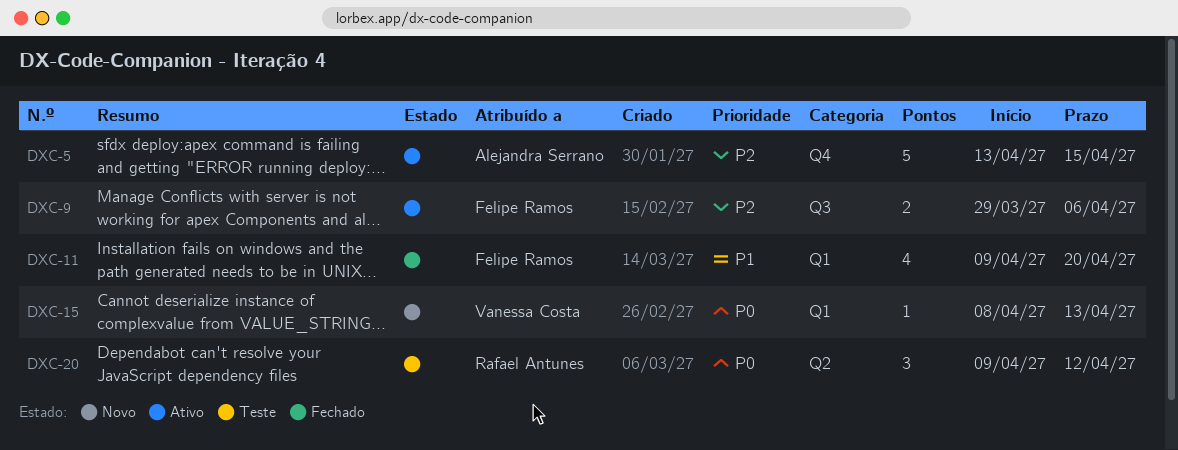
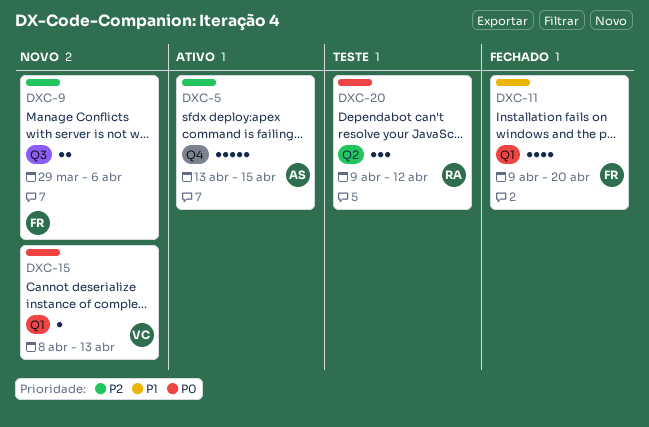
DXC-9, status: Ativo -> Novo

